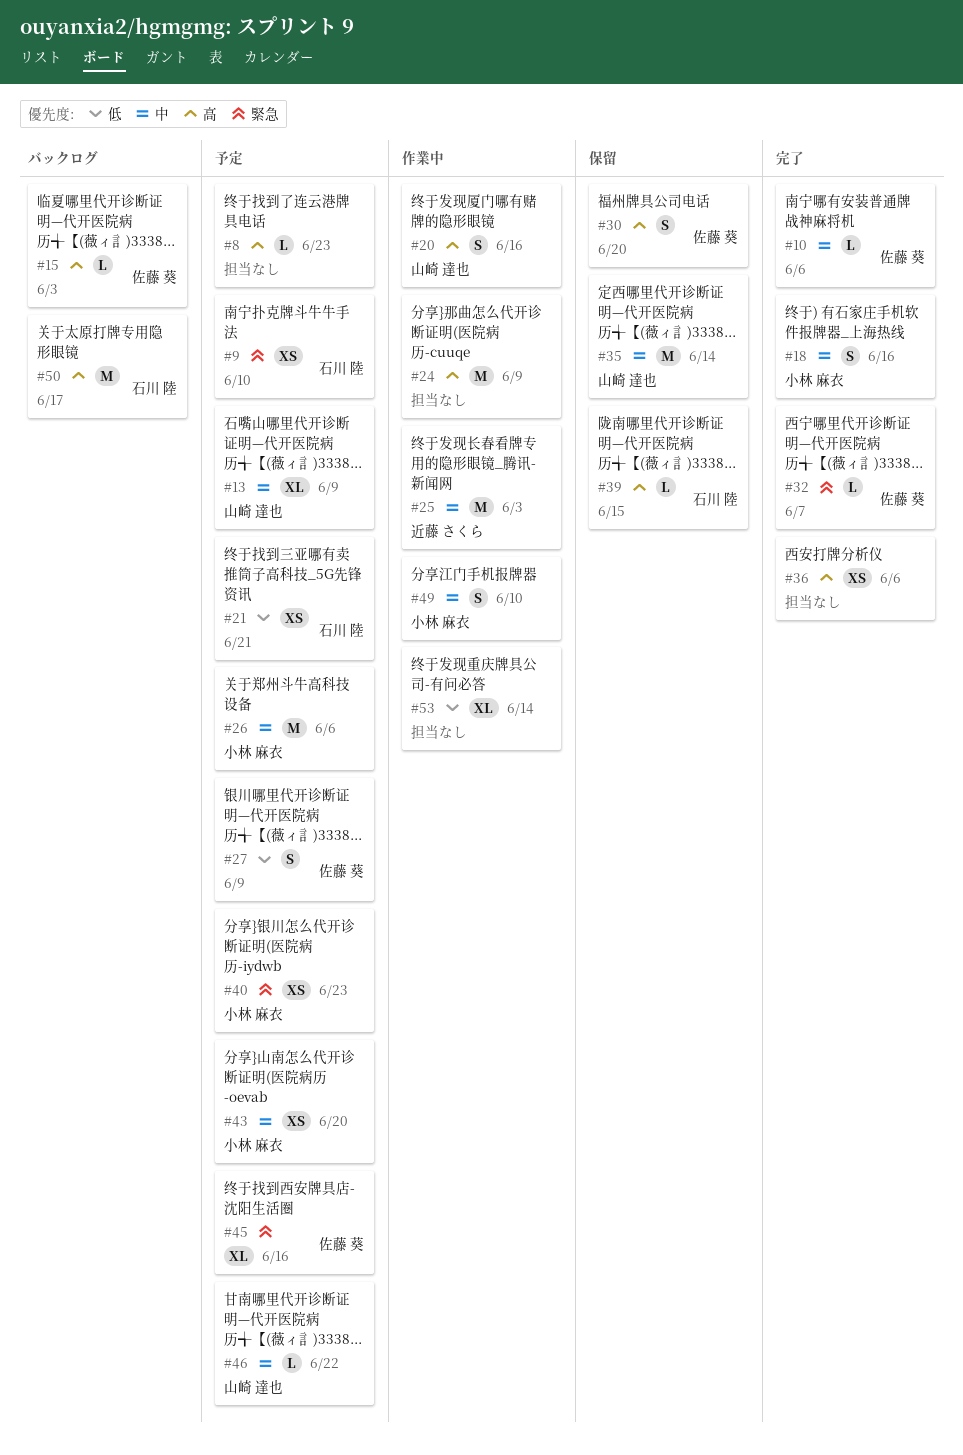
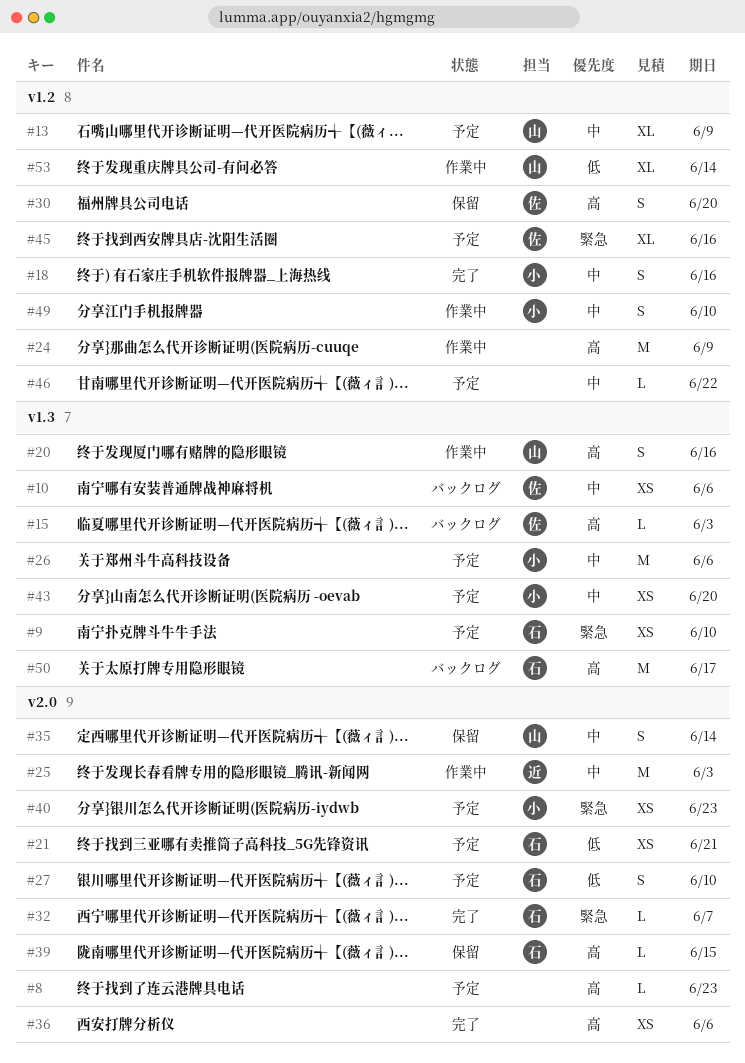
#10, status: 完了 -> バックログ
#10, estimate: L -> XS
#27, owner: 佐藤 葵 -> 石川 陸
#27, due: Jun 9 -> Jun 10
#32, owner: 佐藤 葵 -> 石川 陸
#35, estimate: M -> S
#46, owner: 山崎 達也 -> none
#53, owner: none -> 山崎 達也

